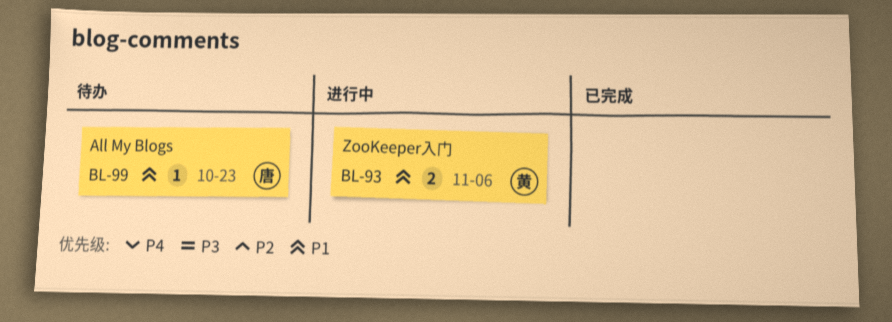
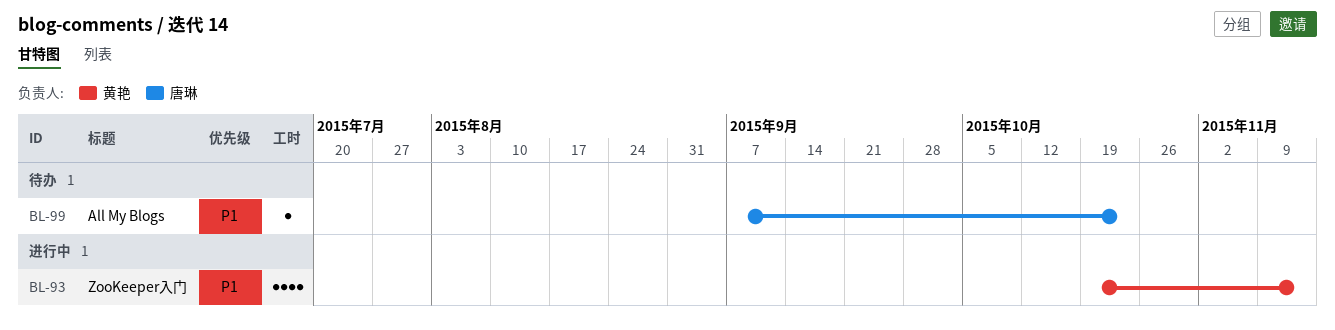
BL-93, estimate: 2 -> 4
BL-93, due: Nov 6 -> Nov 13

